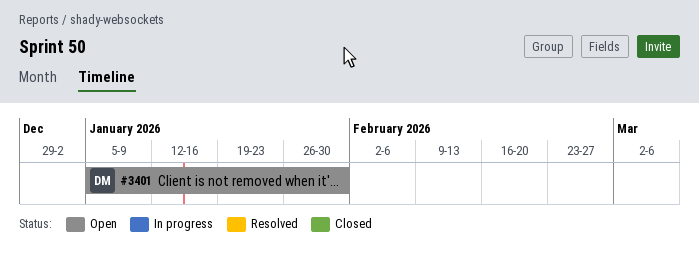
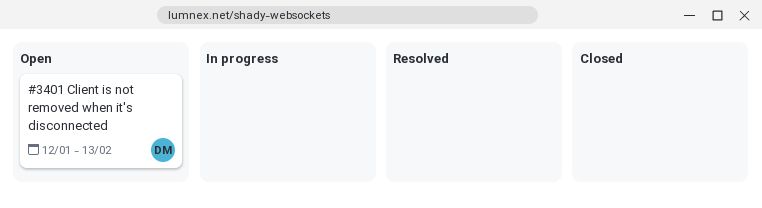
#3401, start: Jan 5 -> Jan 12
#3401, due: Jan 30 -> Feb 13

